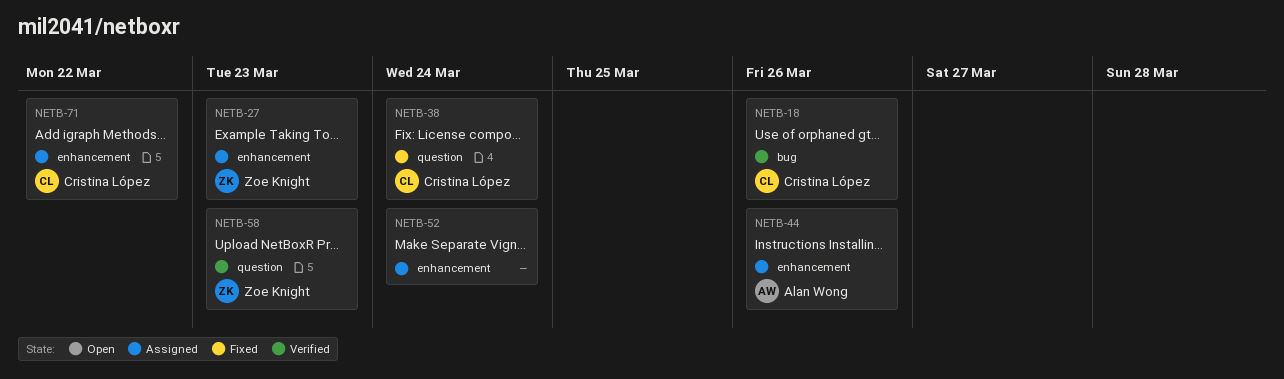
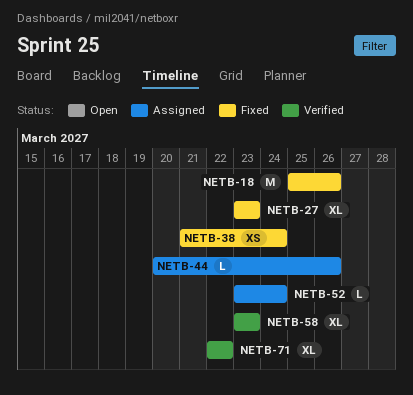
NETB-18, status: Verified -> Fixed
NETB-27, status: Assigned -> Fixed
NETB-71, status: Assigned -> Verified

